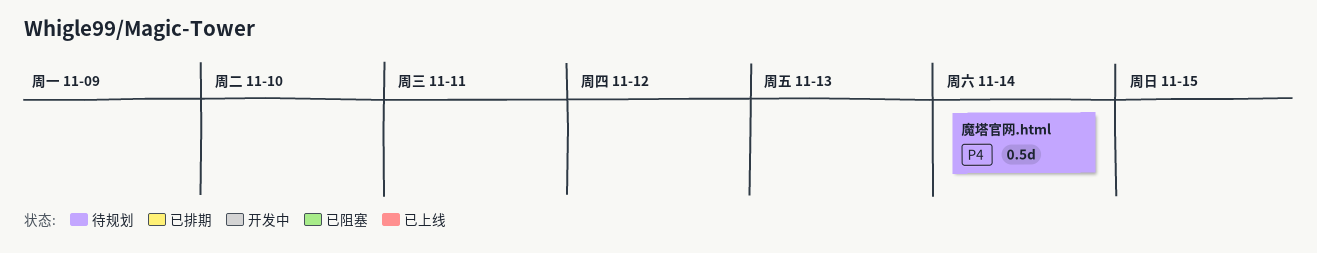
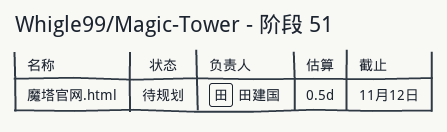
魔塔官网.html, due: Nov 14 -> Nov 12

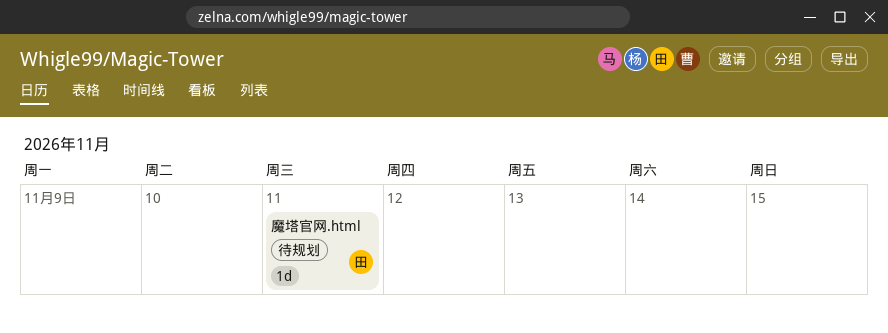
魔塔官网.html, estimate: 0.5d -> 1d
魔塔官网.html, due: Nov 12 -> Nov 11

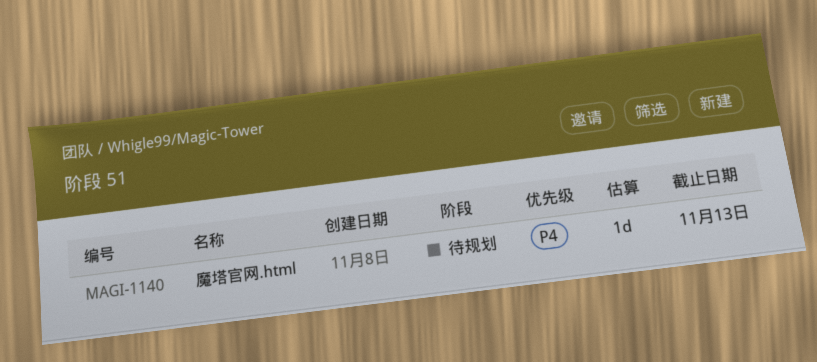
魔塔官网.html, due: Nov 11 -> Nov 13

